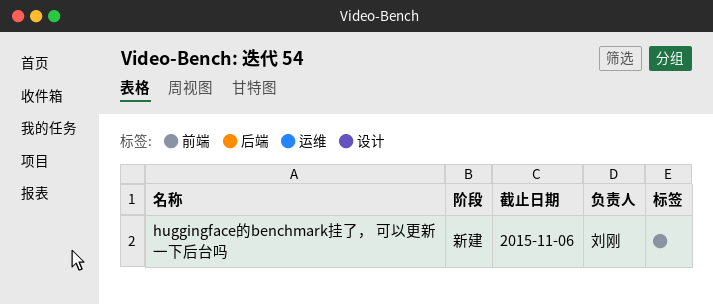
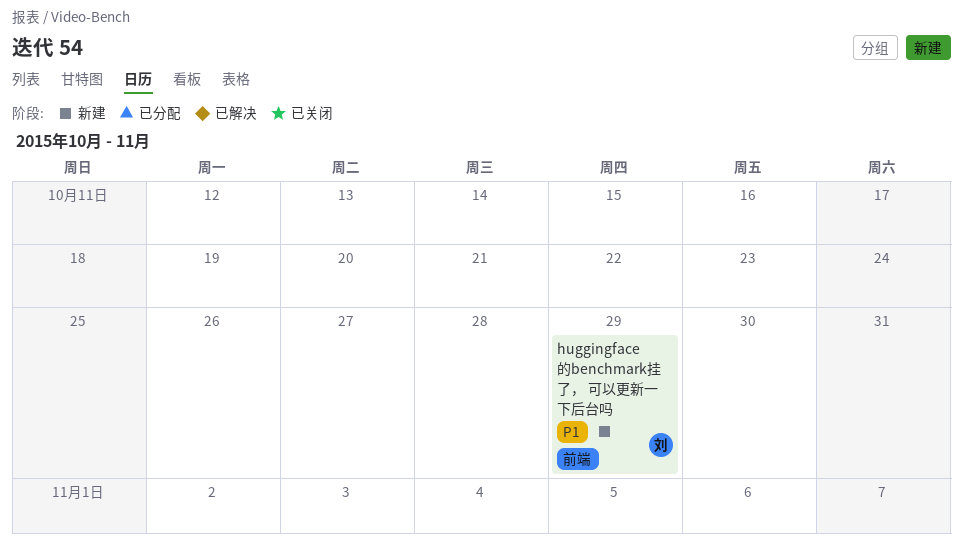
huggingface的benchmark挂了， 可以更新一下后台吗, due: Nov 6 -> Oct 29

